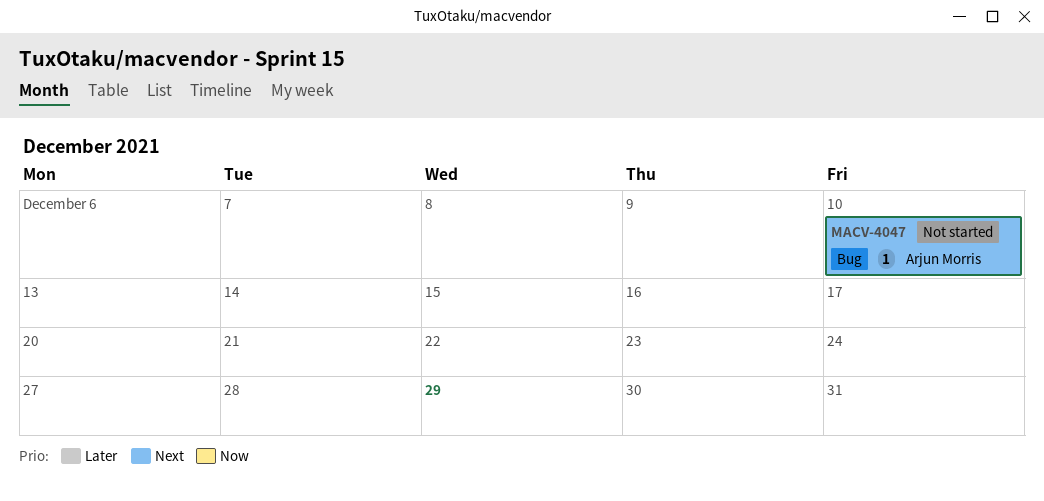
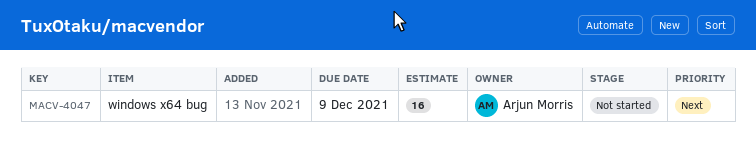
MACV-4047, estimate: 1 -> 16
MACV-4047, due: Dec 10 -> Dec 9

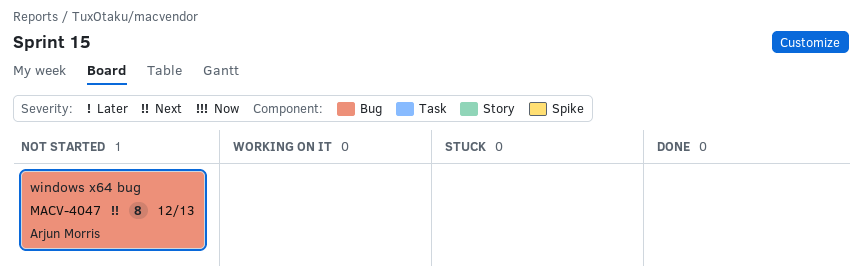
MACV-4047, estimate: 16 -> 8
MACV-4047, due: Dec 9 -> Dec 13

